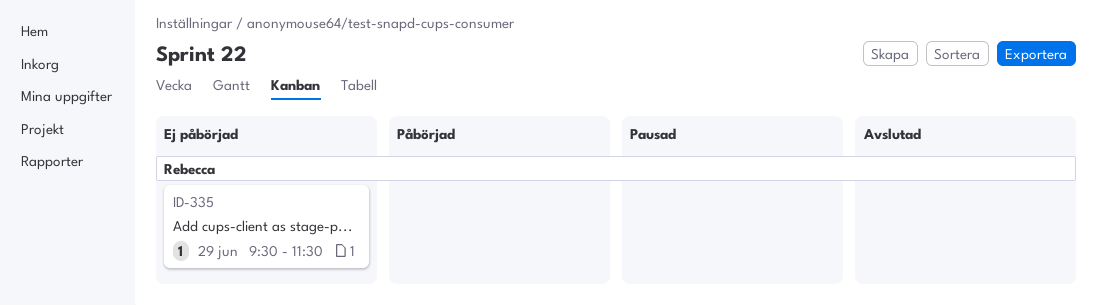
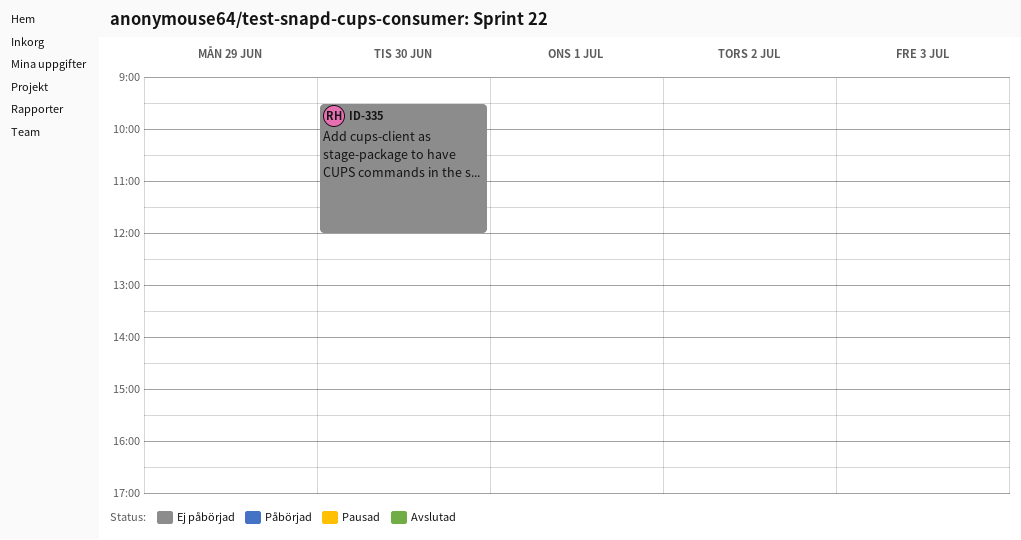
ID-335, day: Jun 29 -> Jun 30
ID-335, ends: 11:30 -> 12:00

